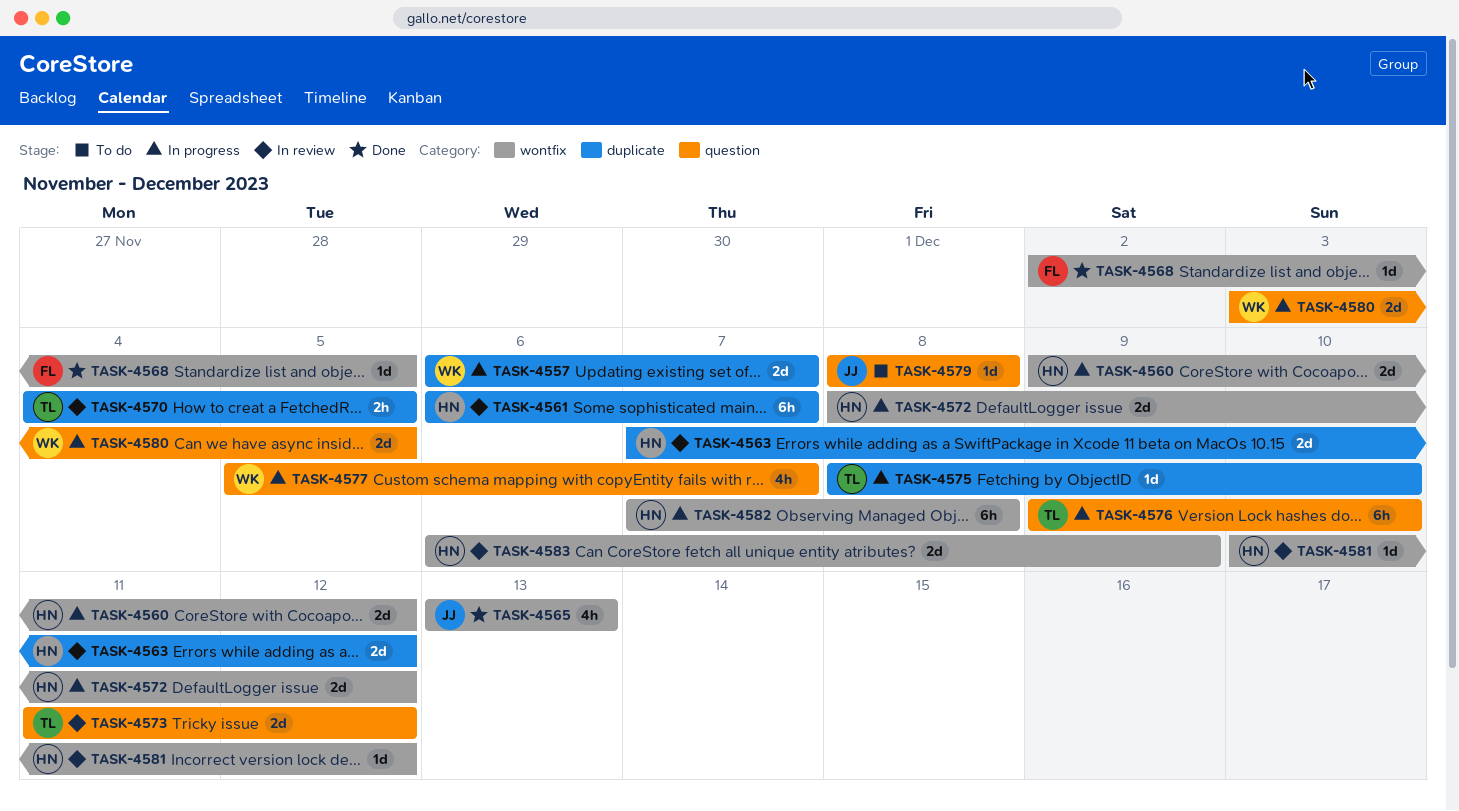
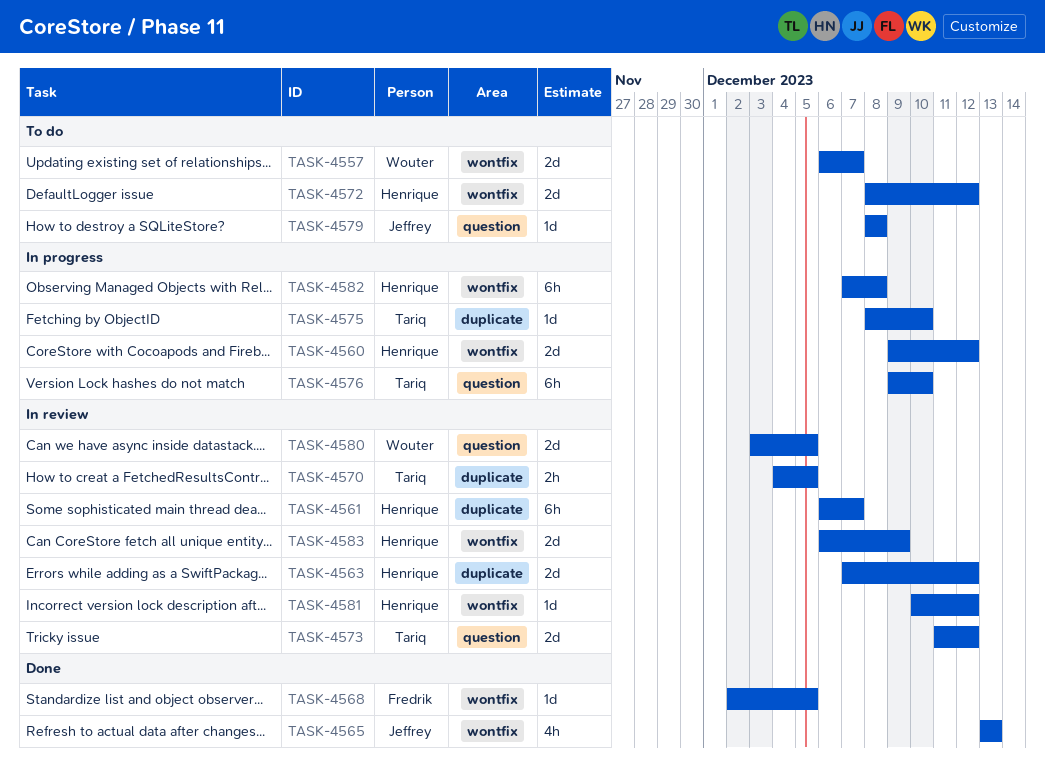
TASK-4557, status: In progress -> To do
TASK-4557, label: duplicate -> wontfix
TASK-4572, status: In progress -> To do
TASK-4577: present -> none
TASK-4580, status: In progress -> In review

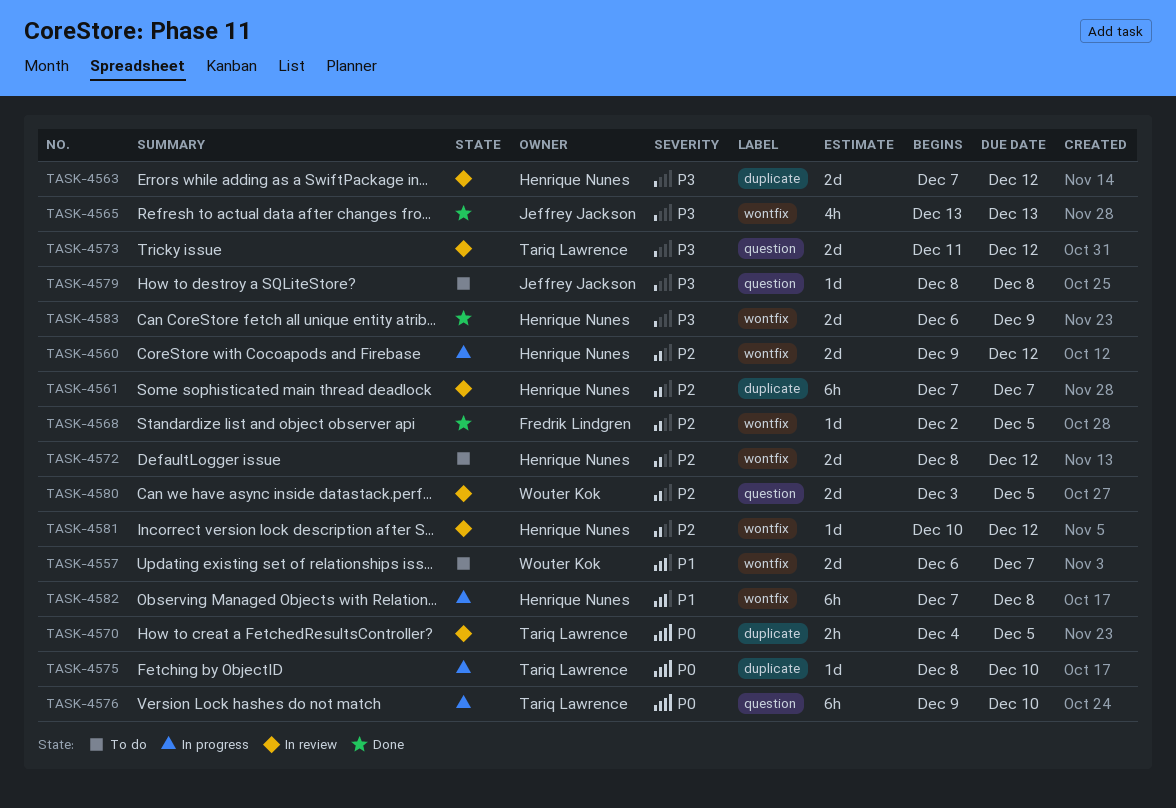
TASK-4561, start: Dec 6 -> Dec 7
TASK-4583, status: In review -> Done

